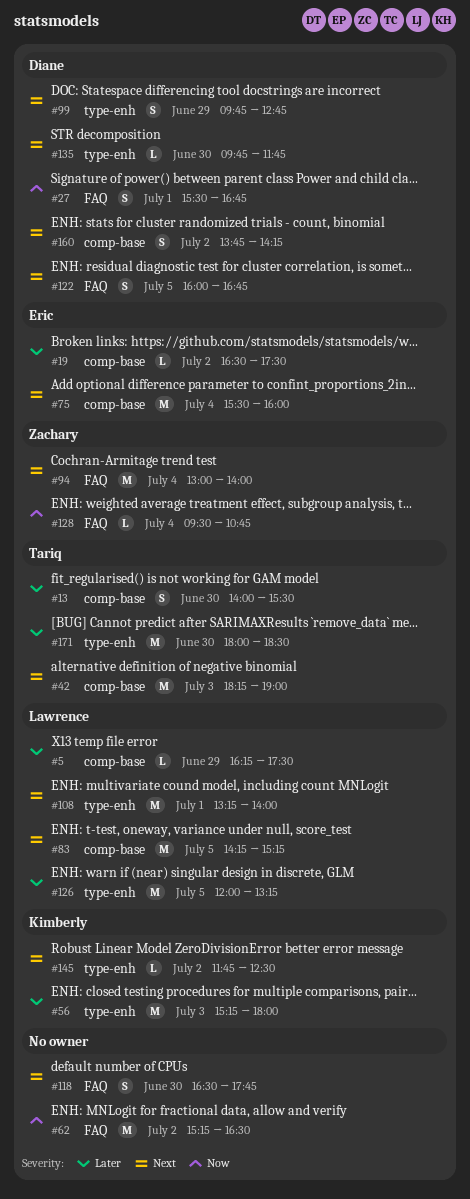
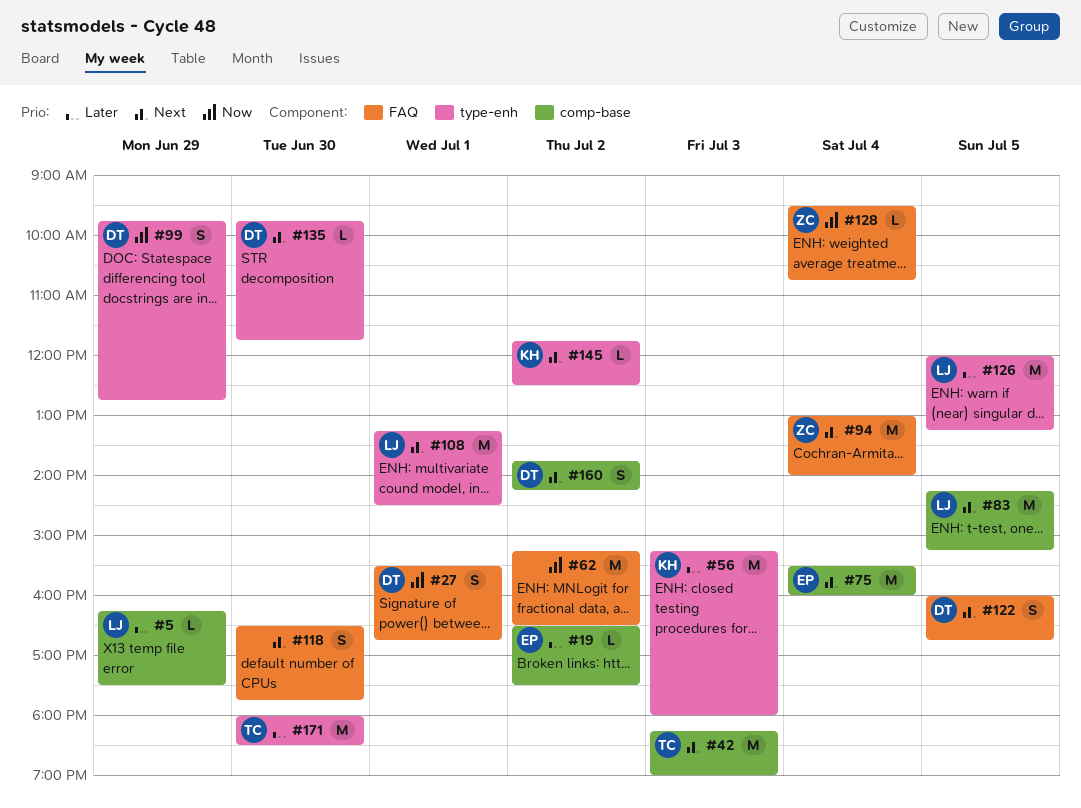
#13: present -> none
#99, priority: Next -> Now
#108, ends: 14:00 -> 14:30

